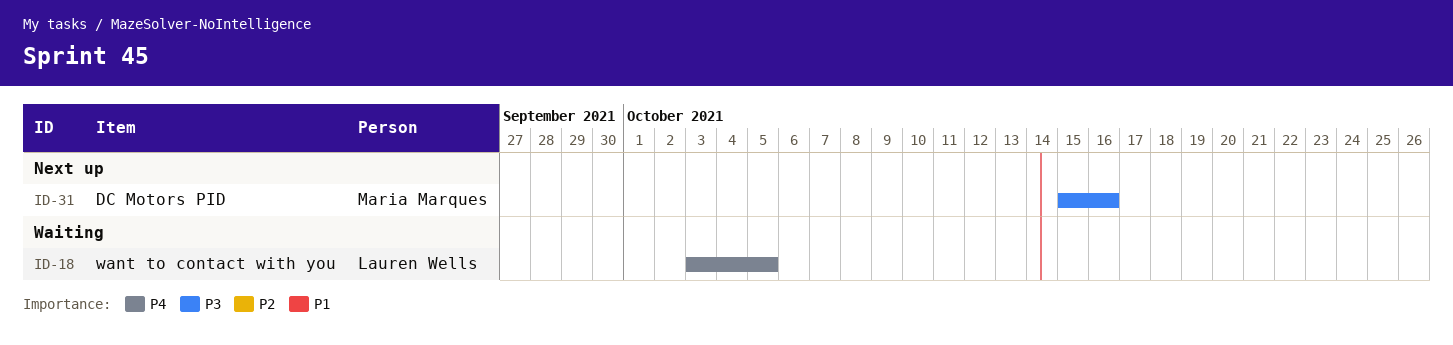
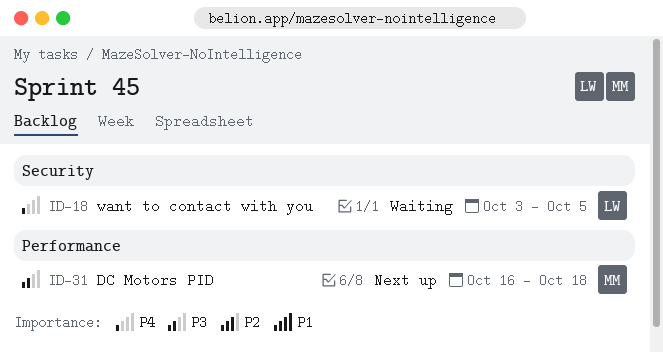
ID-31, start: Oct 15 -> Oct 16
ID-31, due: Oct 16 -> Oct 18

